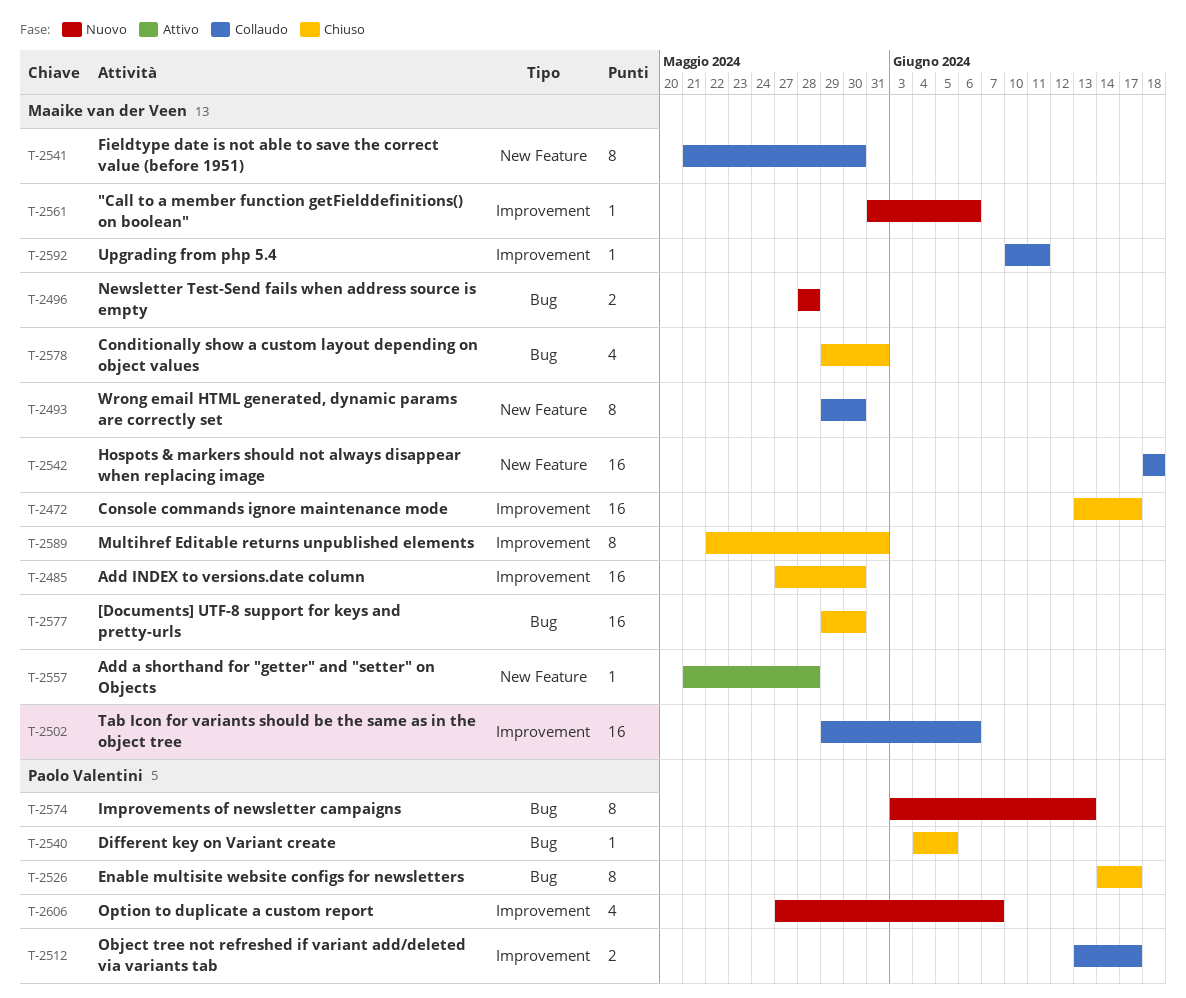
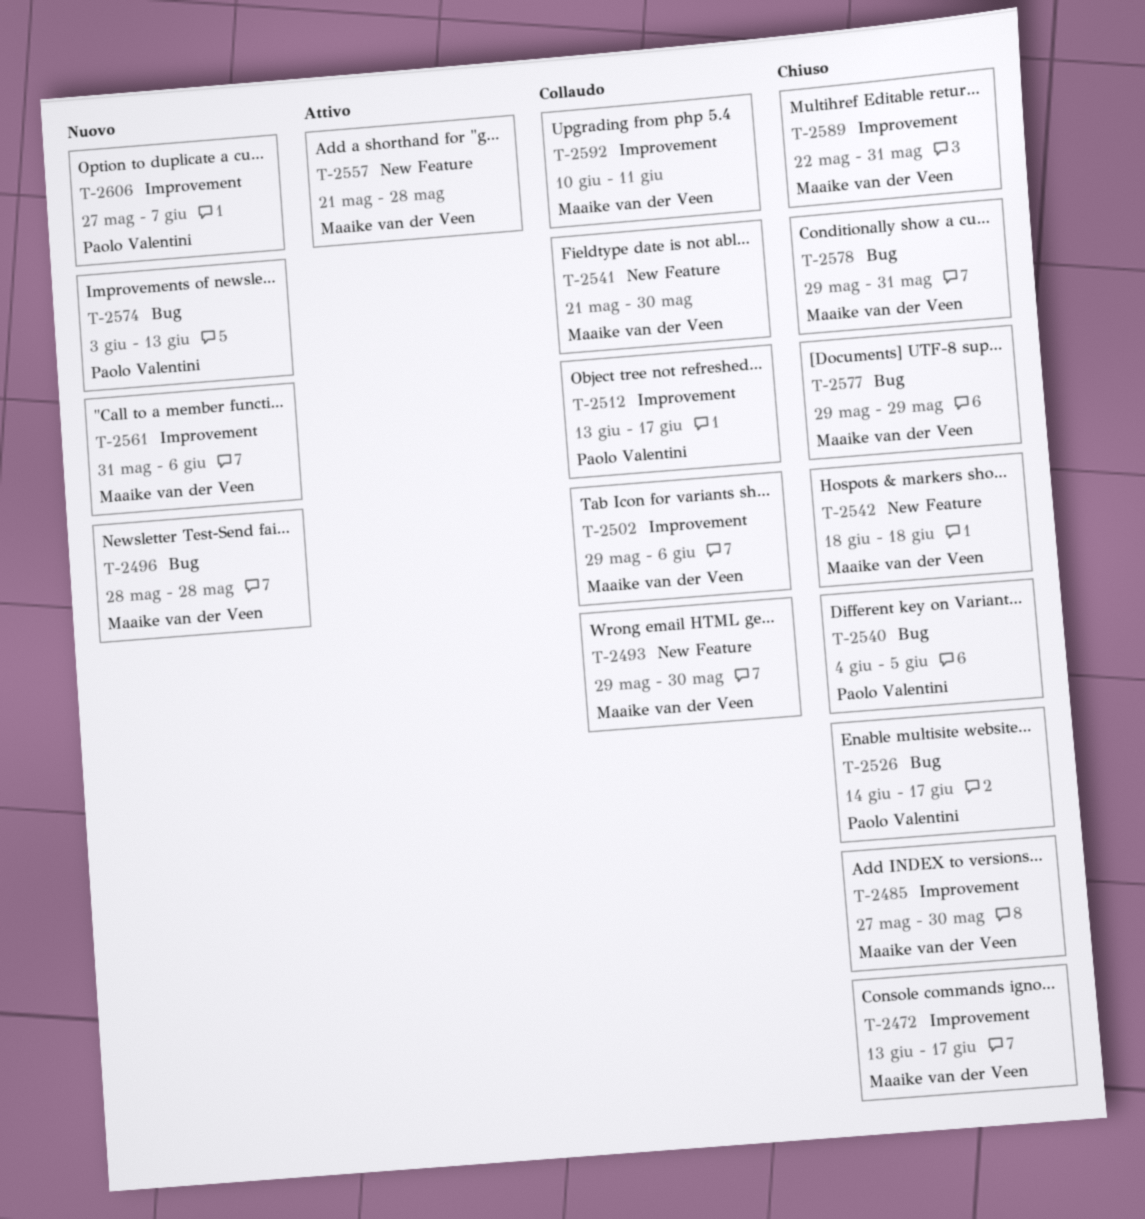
T-2542, status: Collaudo -> Chiuso
T-2577, due: May 30 -> May 29

